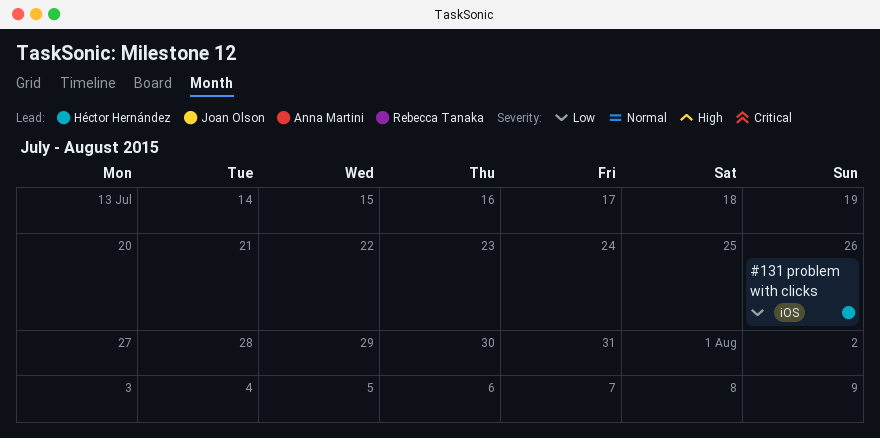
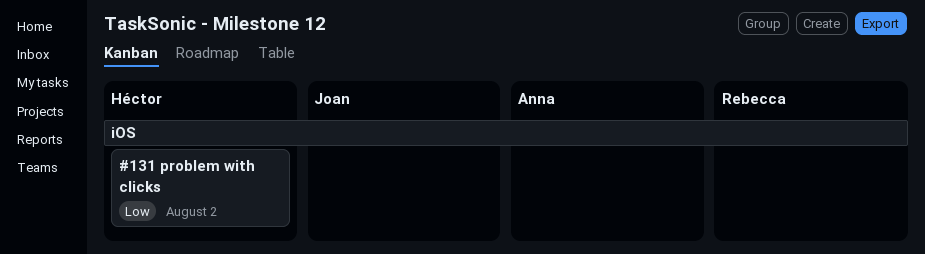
#131, due: Jul 26 -> Aug 2

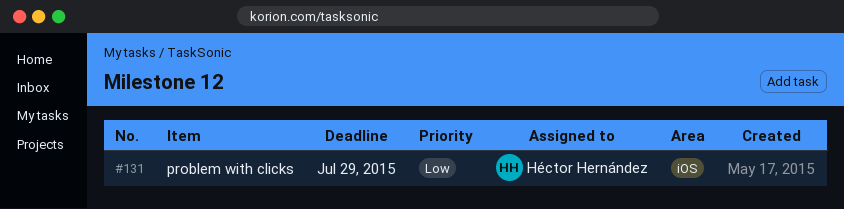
#131, due: Aug 2 -> Jul 29

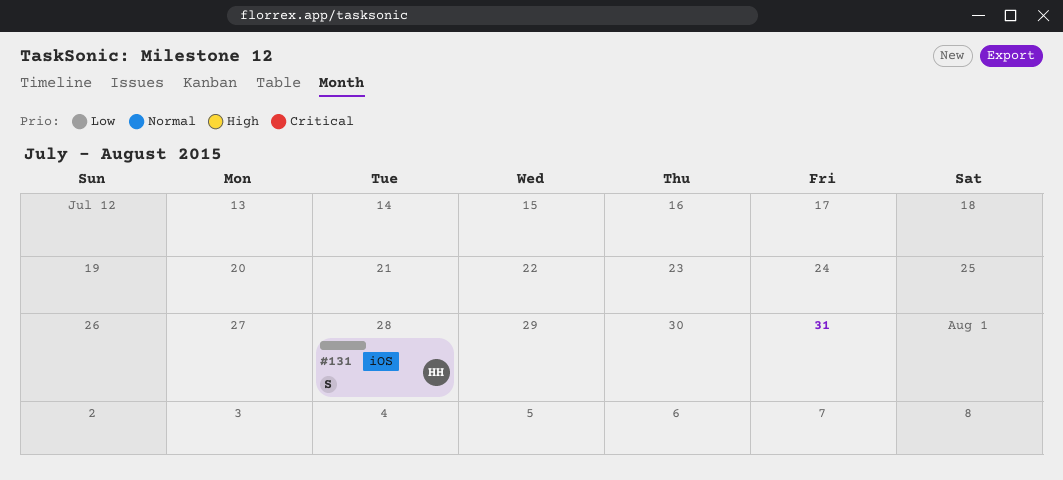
#131, due: Jul 29 -> Jul 28

